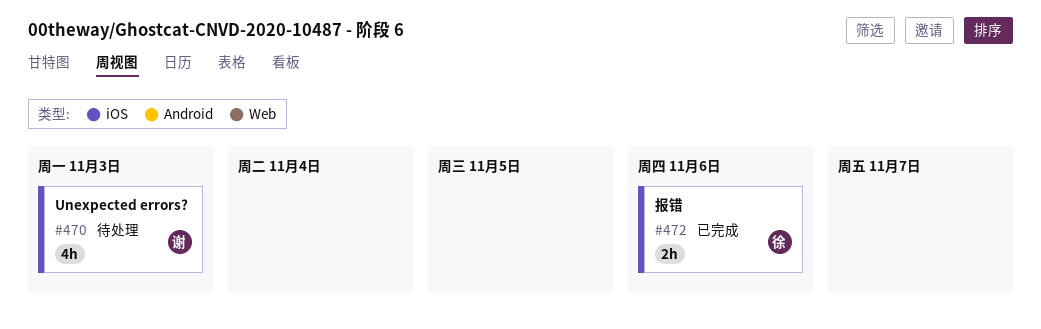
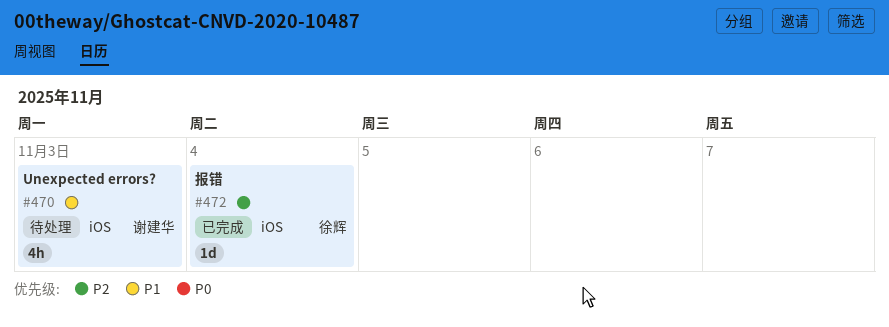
#472, estimate: 2h -> 1d
#472, due: Nov 6 -> Nov 4

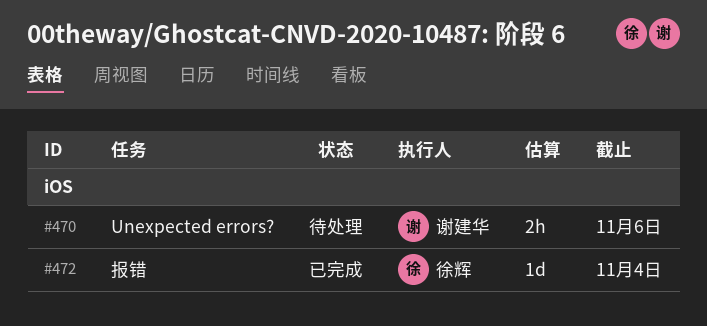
#470, estimate: 4h -> 2h
#470, due: Nov 3 -> Nov 6

